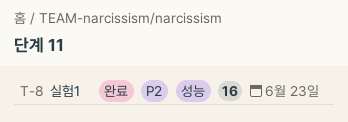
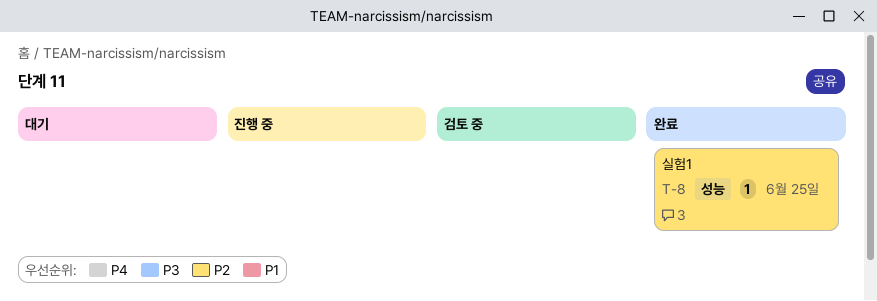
T-8, estimate: 16 -> 1
T-8, due: Jun 23 -> Jun 25

